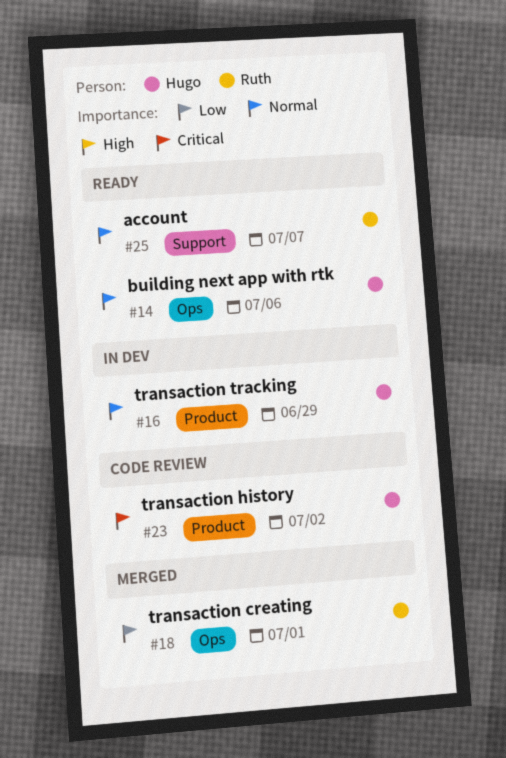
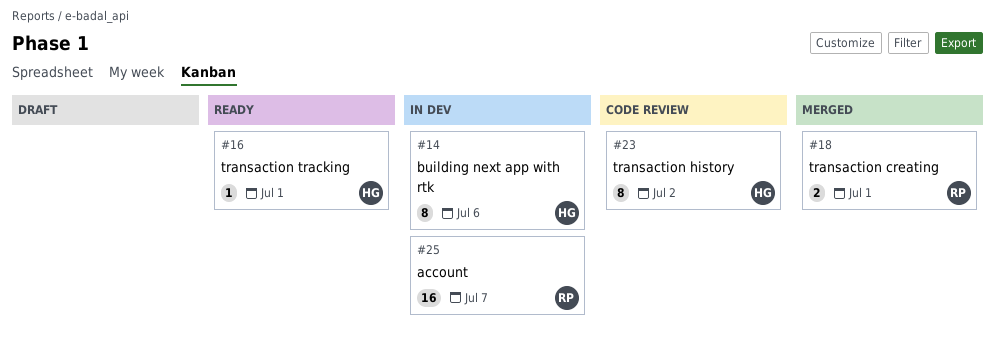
#14, status: Ready -> In dev
#16, status: In dev -> Ready
#16, due: Jun 29 -> Jul 1
#25, status: Ready -> In dev

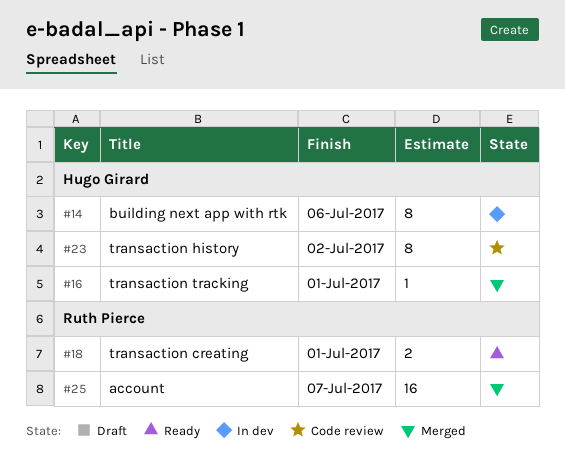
#16, status: Ready -> Merged
#18, status: Merged -> Ready
#25, status: In dev -> Merged

